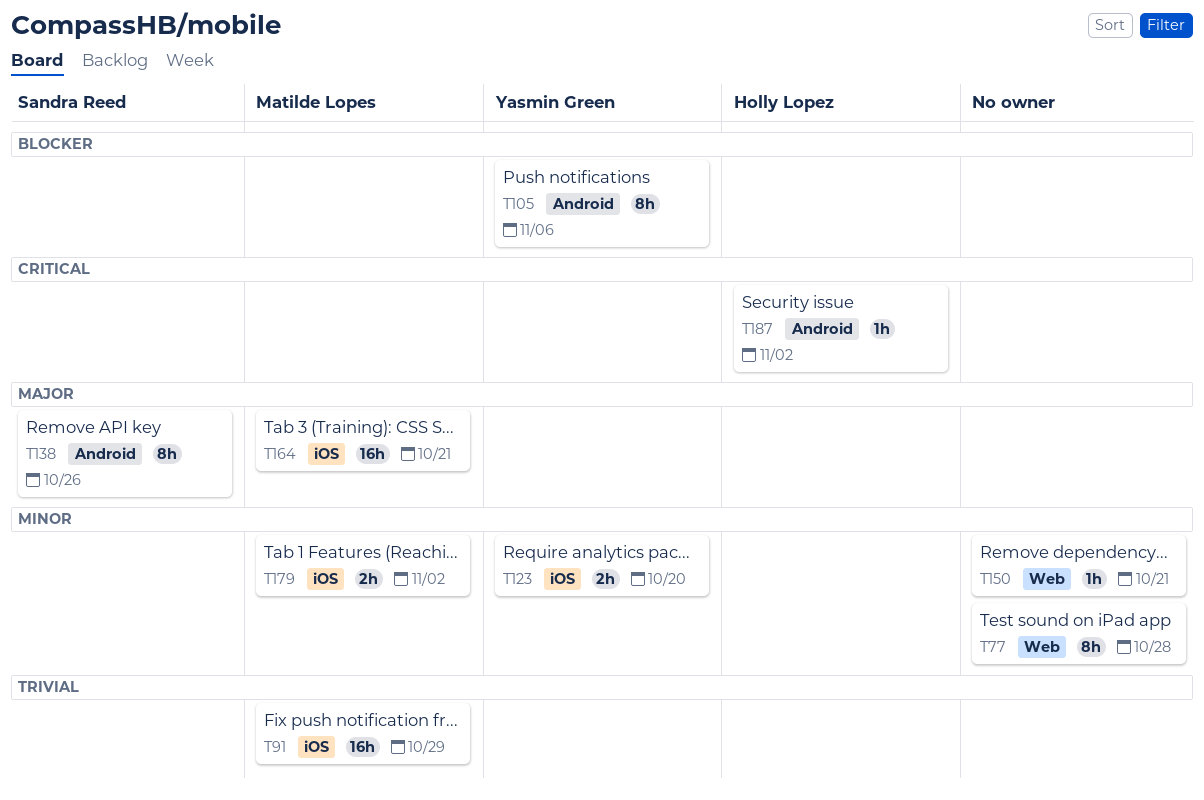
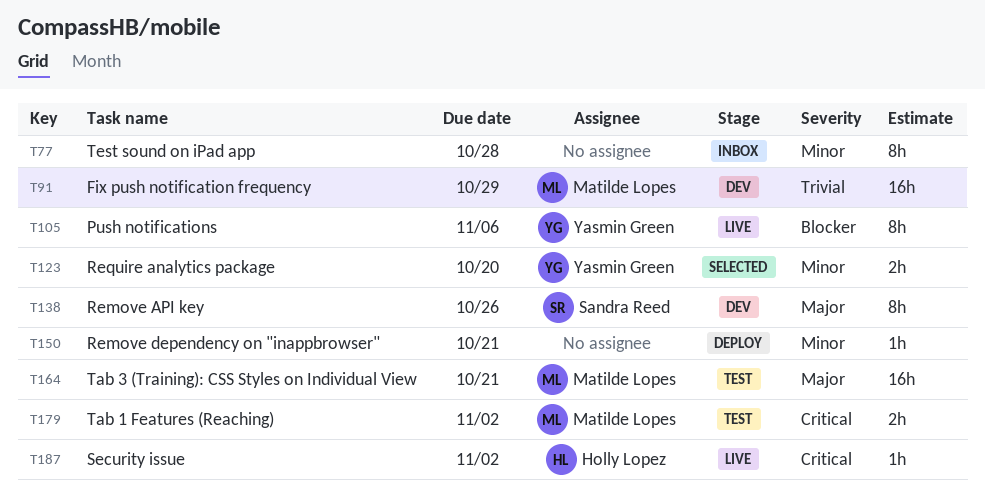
T179, priority: Minor -> Critical

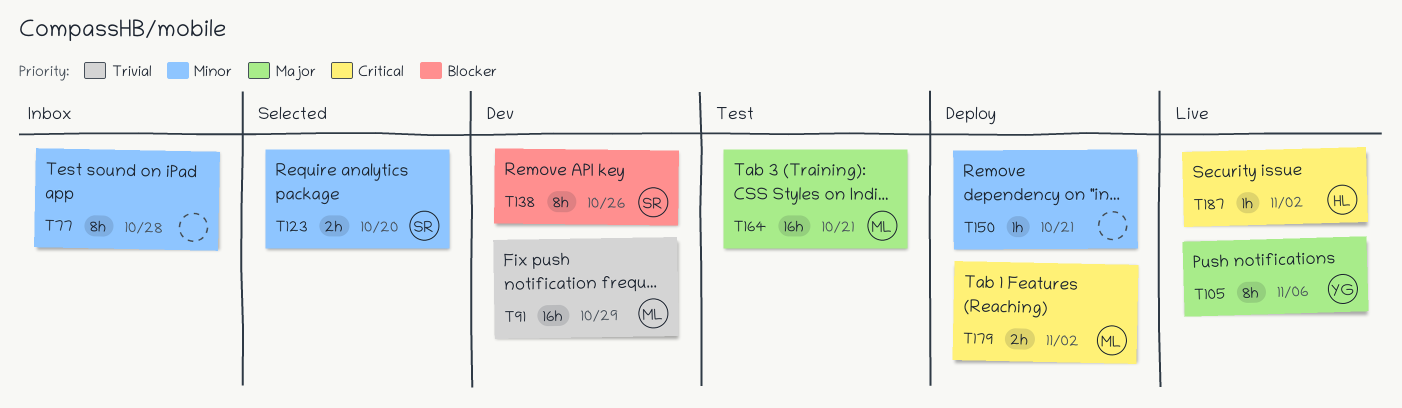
T105, priority: Blocker -> Major
T123, owner: Yasmin Green -> Sandra Reed
T138, priority: Major -> Blocker
T179, status: Test -> Deploy

